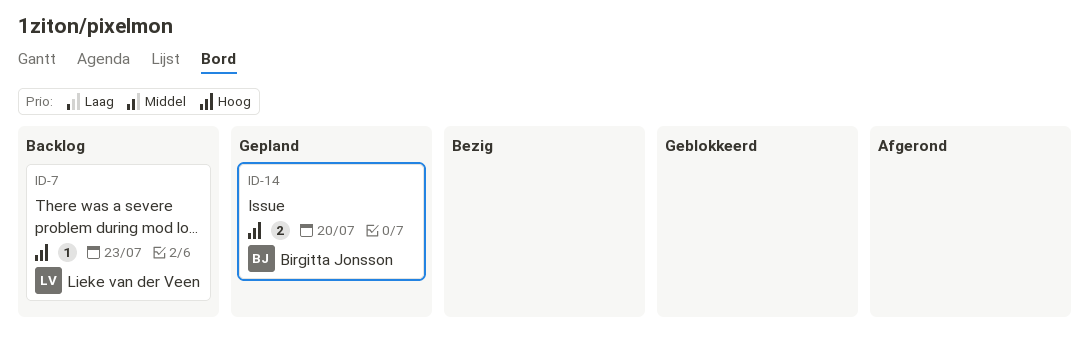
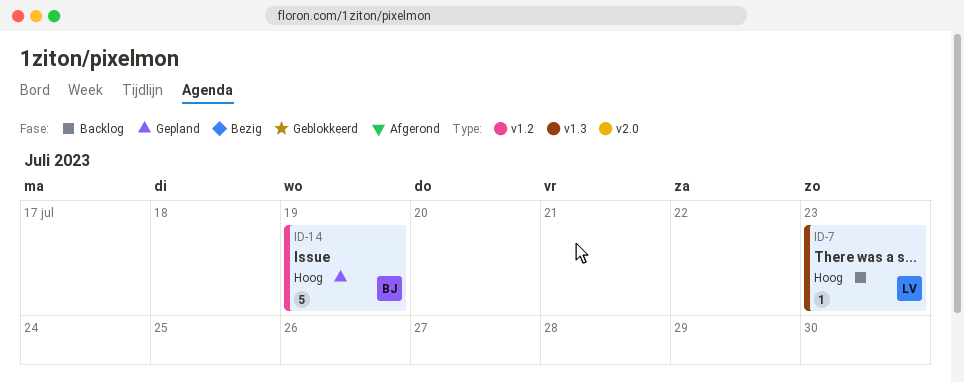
ID-14, estimate: 2 -> 5
ID-14, due: Jul 20 -> Jul 19

